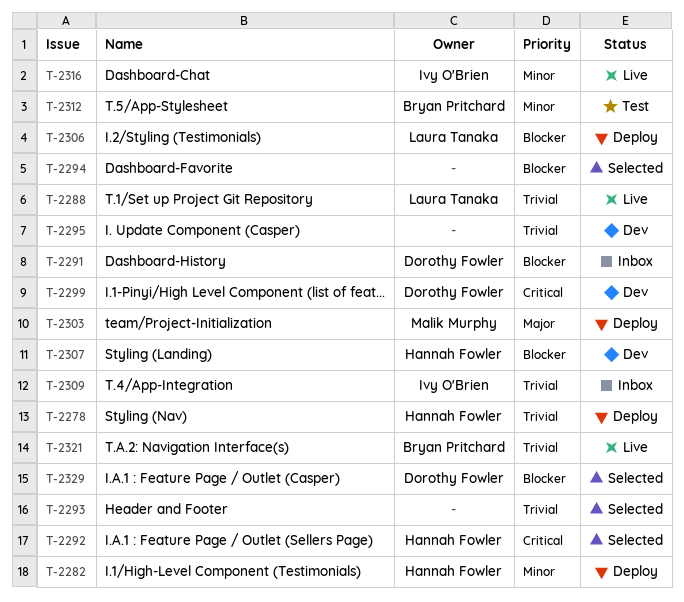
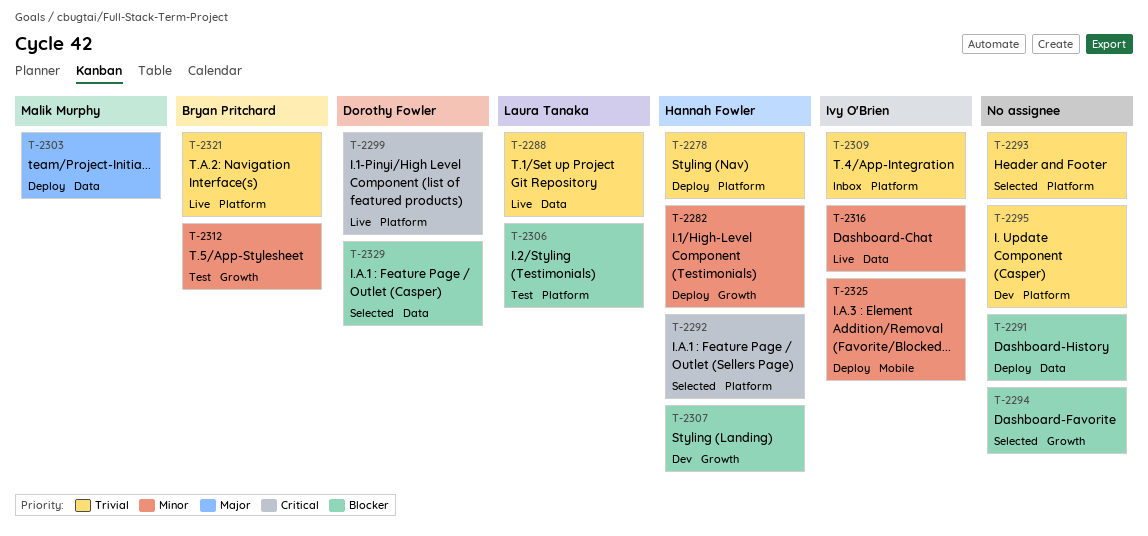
T-2291, status: Inbox -> Deploy
T-2291, owner: Dorothy Fowler -> none
T-2299, status: Dev -> Live
T-2306, status: Deploy -> Test
T-2325: none -> present

